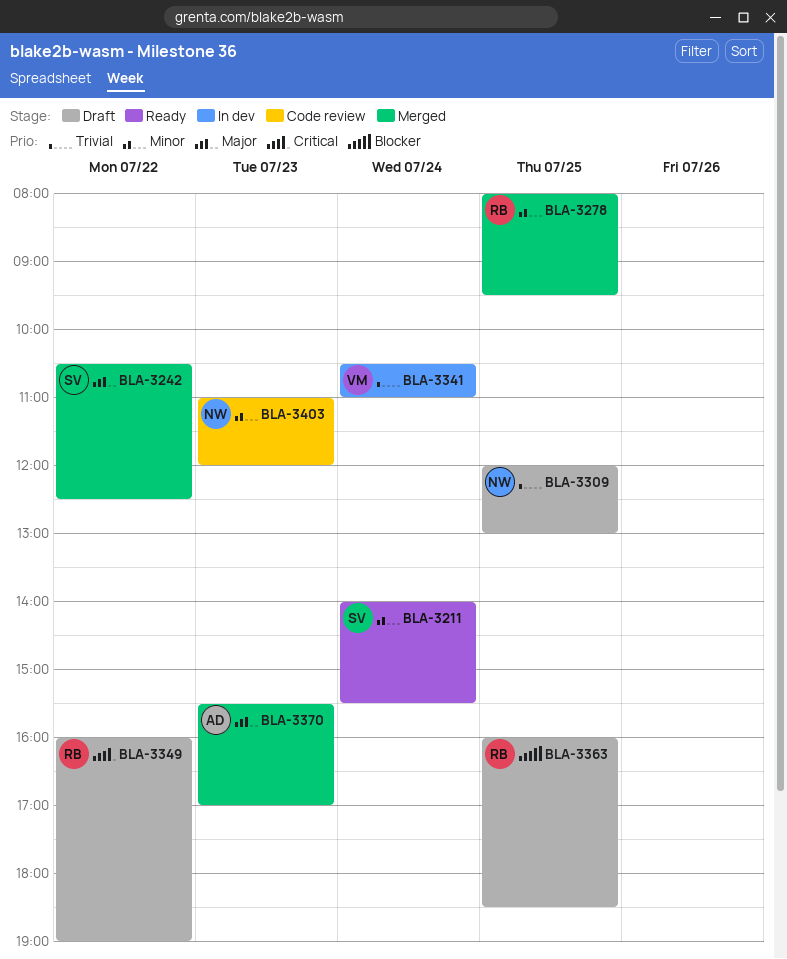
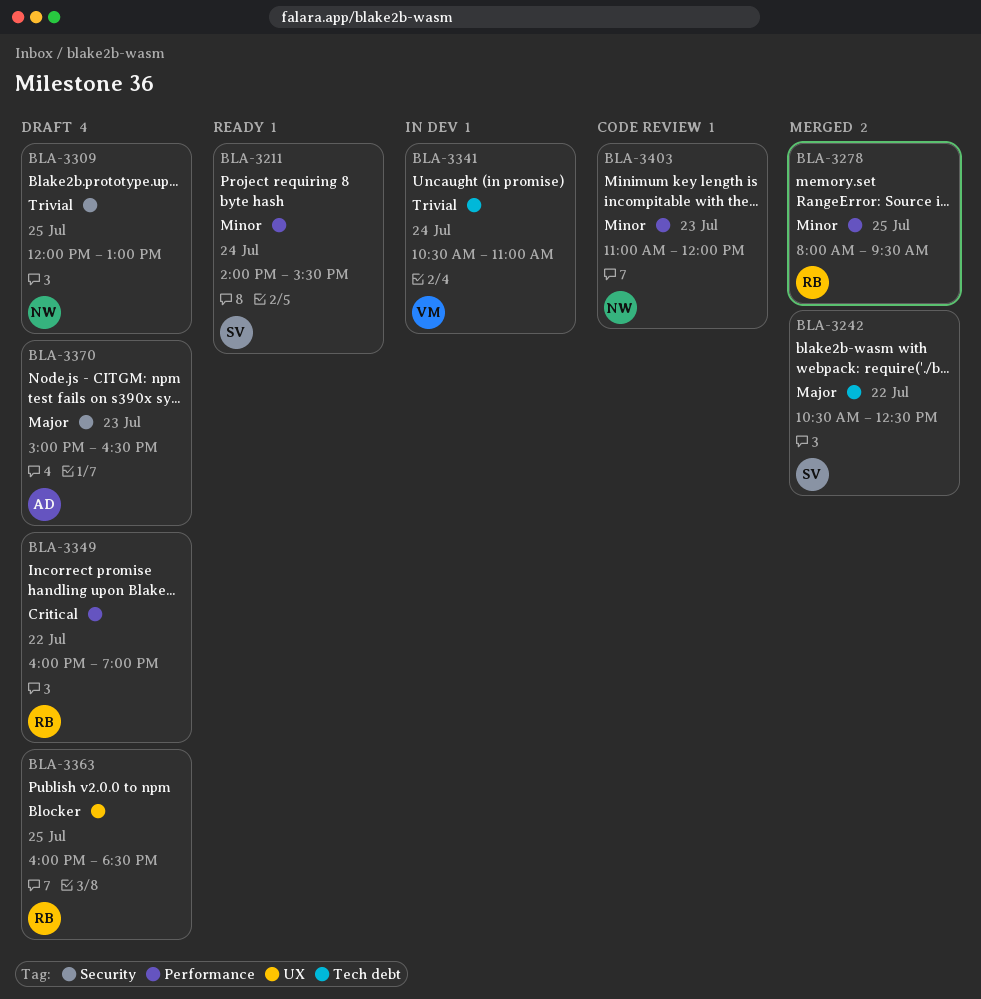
BLA-3370, status: Merged -> Draft
BLA-3370, begins: 15:30 -> 15:00
BLA-3370, ends: 17:00 -> 16:30

